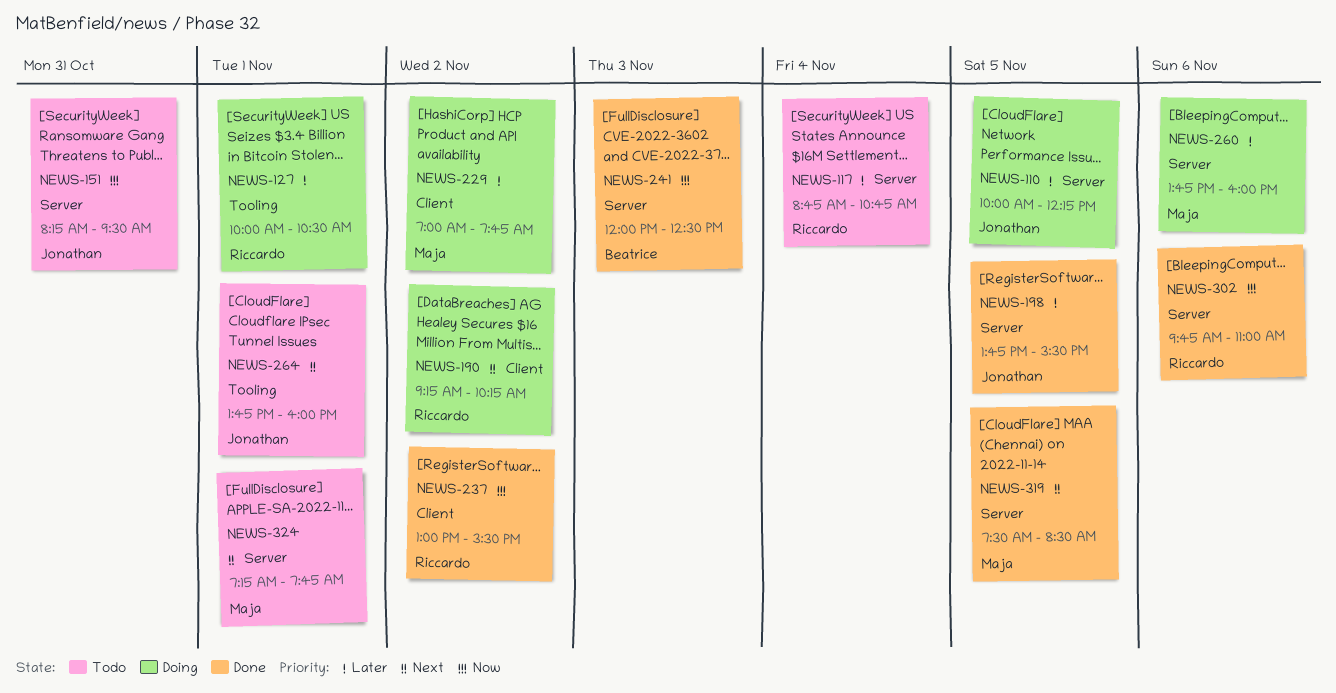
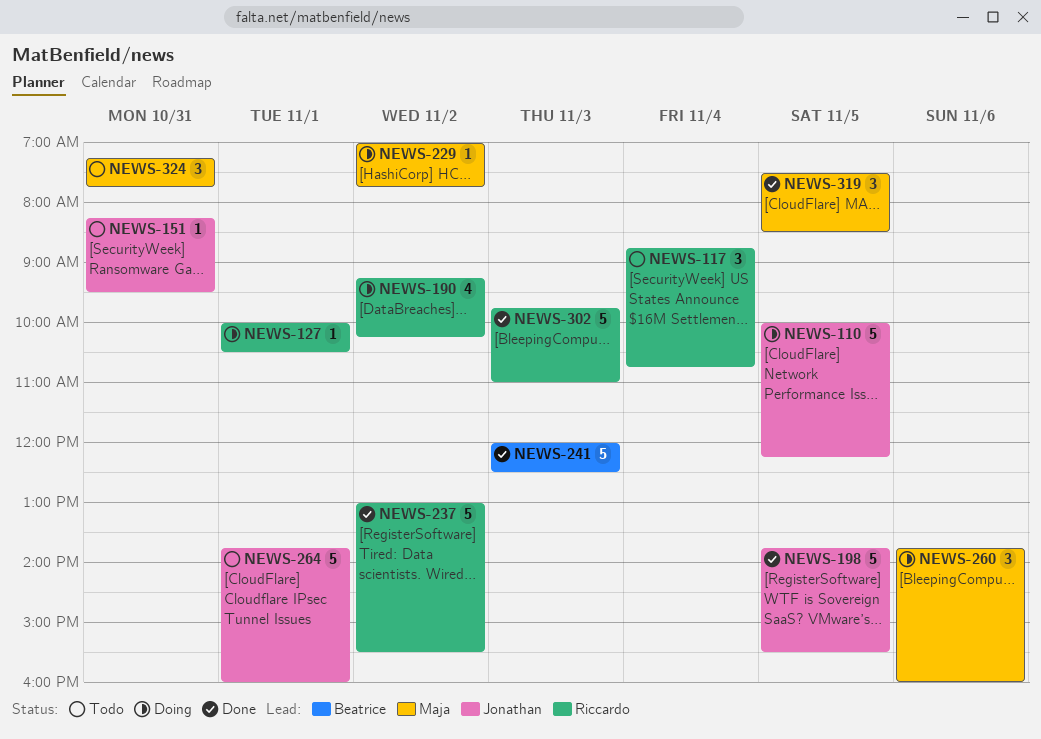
NEWS-302, day: Nov 6 -> Nov 3
NEWS-324, day: Nov 1 -> Oct 31

